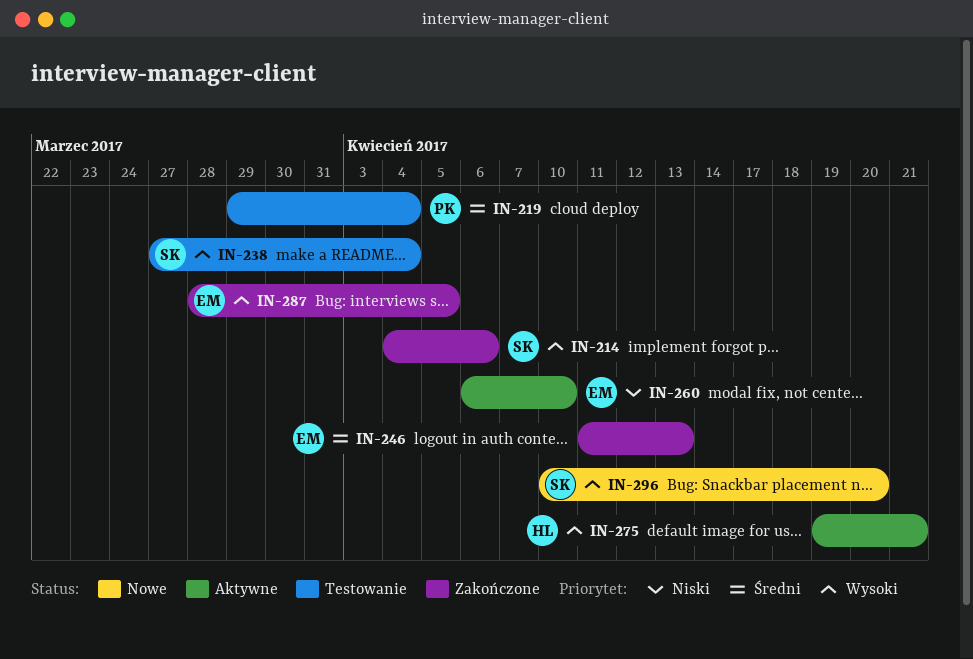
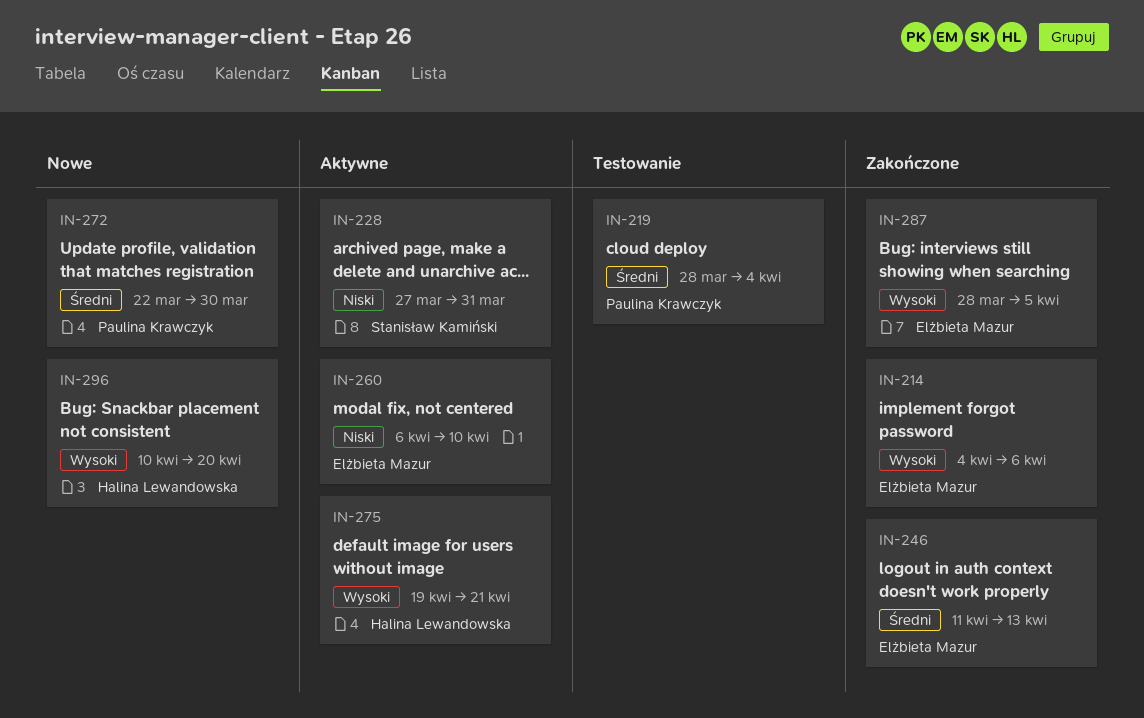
IN-214, owner: Stanisław Kamiński -> Elżbieta Mazur
IN-219, start: Mar 29 -> Mar 28
IN-228: none -> present
IN-238: present -> none
IN-272: none -> present
IN-296, owner: Stanisław Kamiński -> Halina Lewandowska

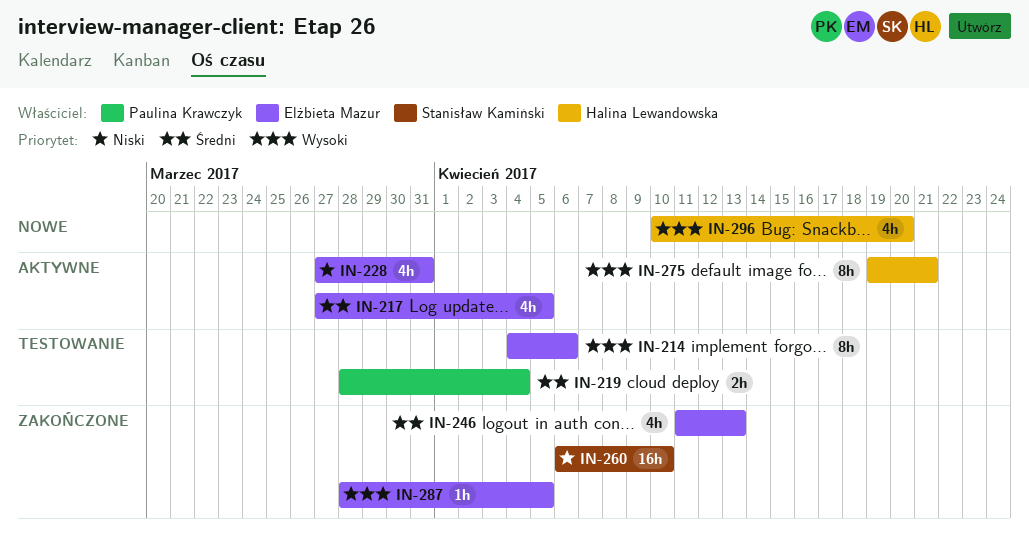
IN-214, status: Zakończone -> Testowanie
IN-217: none -> present
IN-228, owner: Stanisław Kamiński -> Elżbieta Mazur
IN-260, status: Aktywne -> Zakończone
IN-260, owner: Elżbieta Mazur -> Stanisław Kamiński
IN-272: present -> none

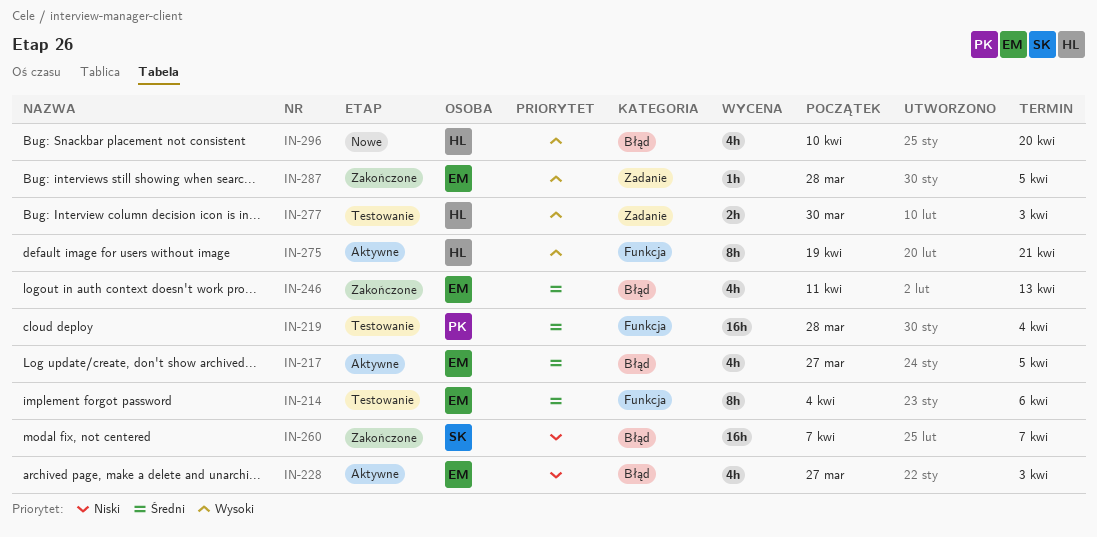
IN-214, priority: Wysoki -> Średni
IN-219, estimate: 2h -> 16h
IN-228, due: Mar 31 -> Apr 3
IN-260, start: Apr 6 -> Apr 7
IN-260, due: Apr 10 -> Apr 7
IN-277: none -> present

